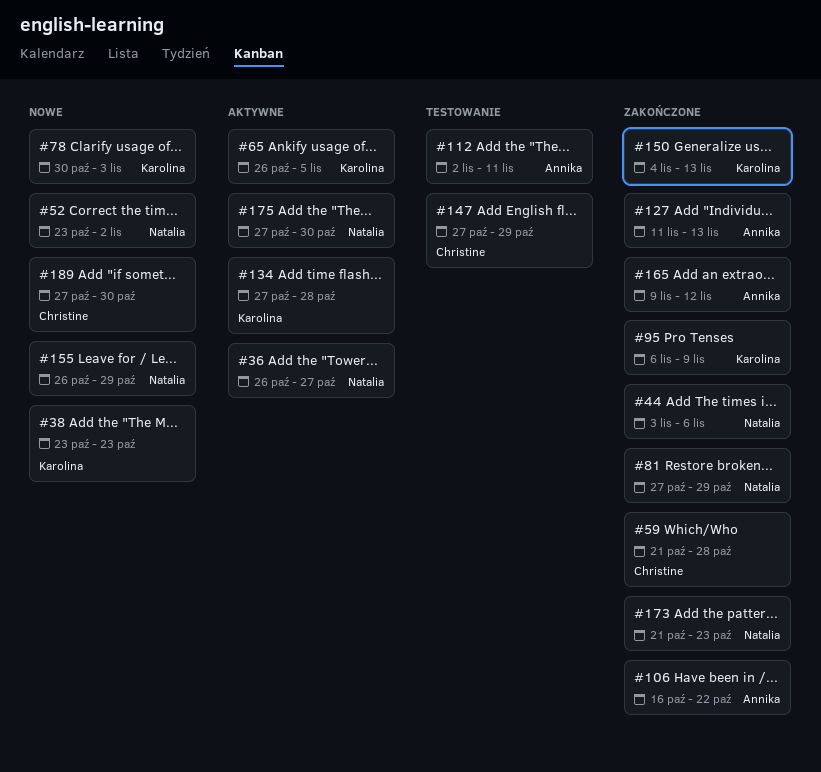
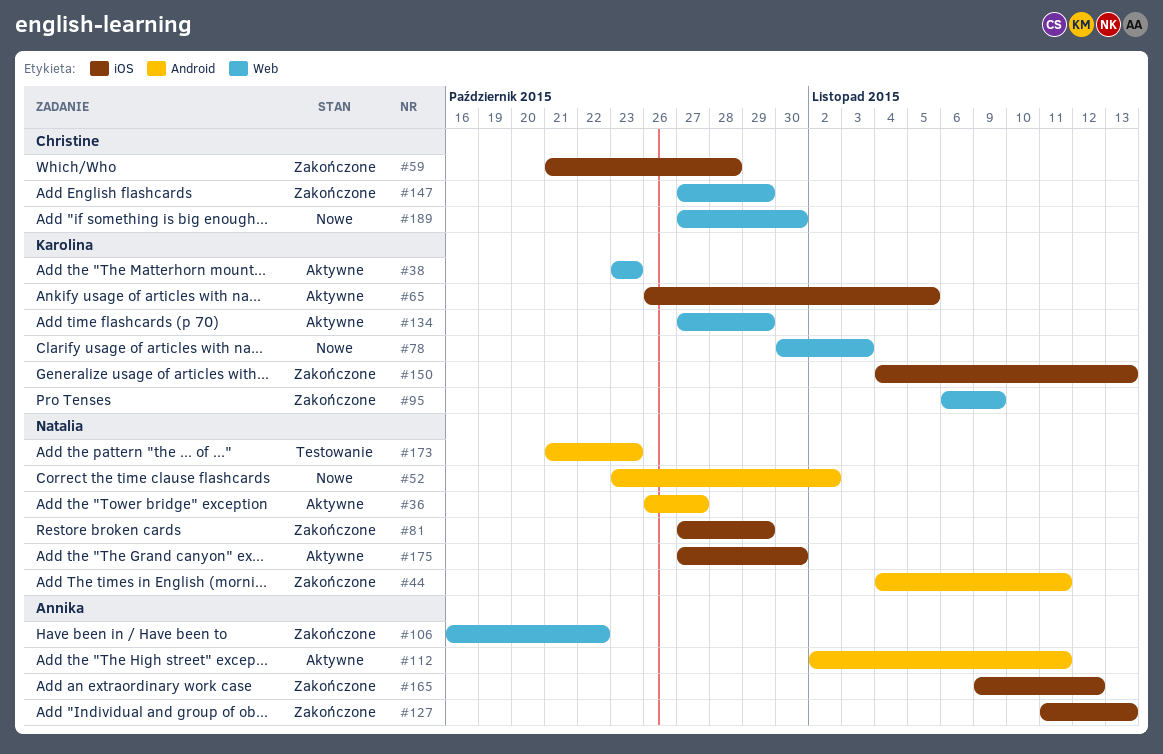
#38, status: Nowe -> Aktywne
#44, start: Nov 3 -> Nov 4
#44, due: Nov 6 -> Nov 11
#112, status: Testowanie -> Aktywne
#134, due: Oct 28 -> Oct 29
#147, status: Testowanie -> Zakończone
#155: present -> none
#173, status: Zakończone -> Testowanie

